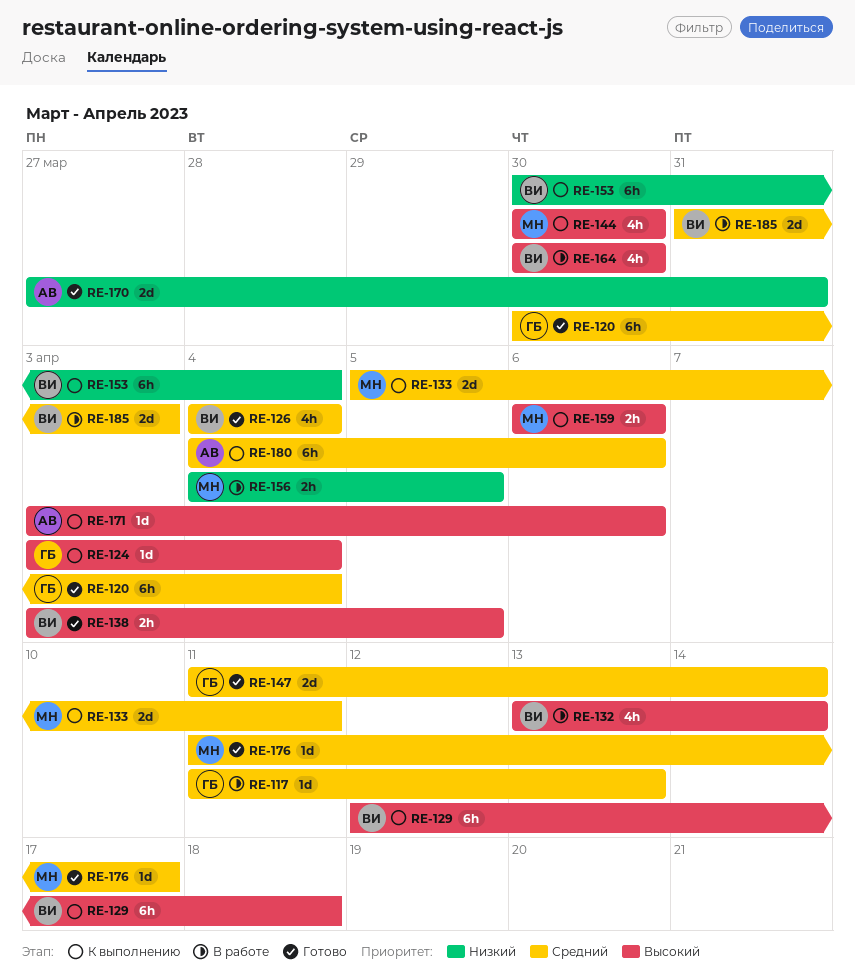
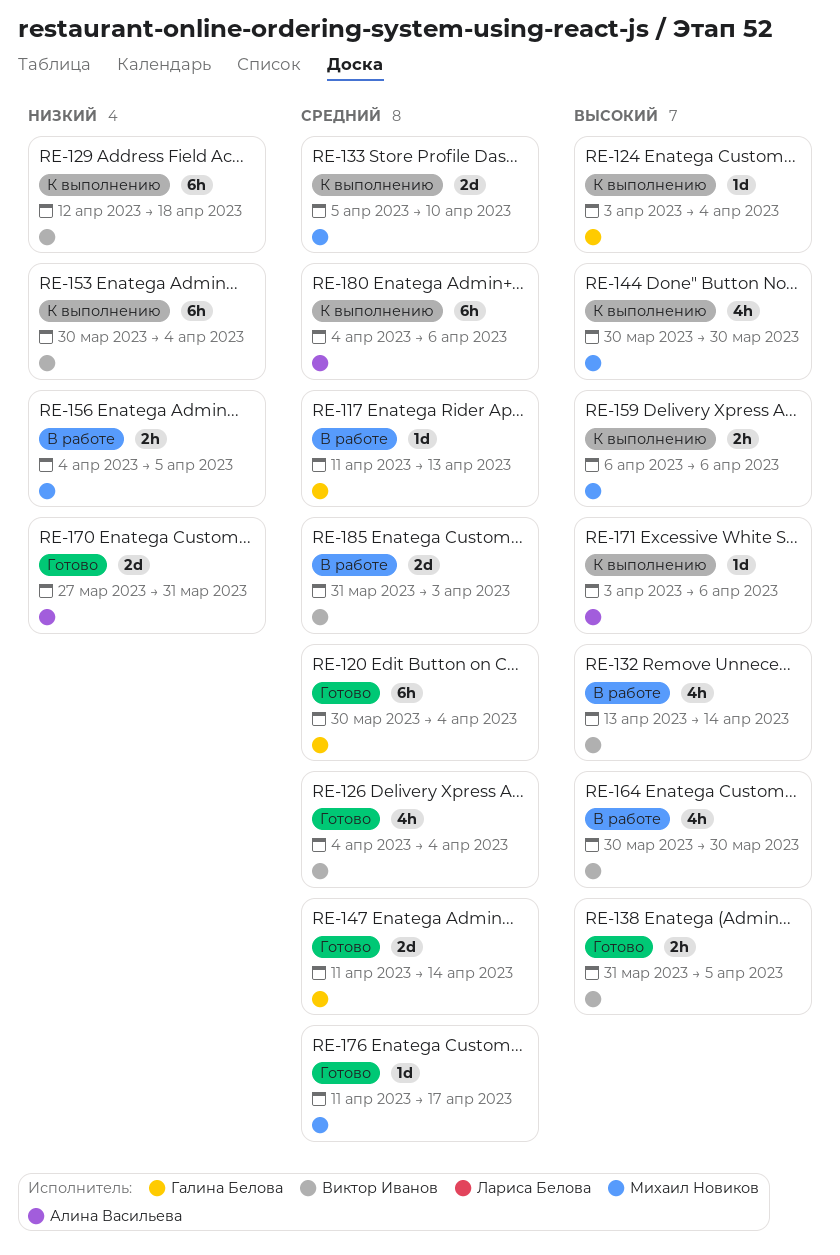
RE-129, priority: Высокий -> Низкий
RE-133, due: Apr 11 -> Apr 10
RE-138, start: Apr 3 -> Mar 31

